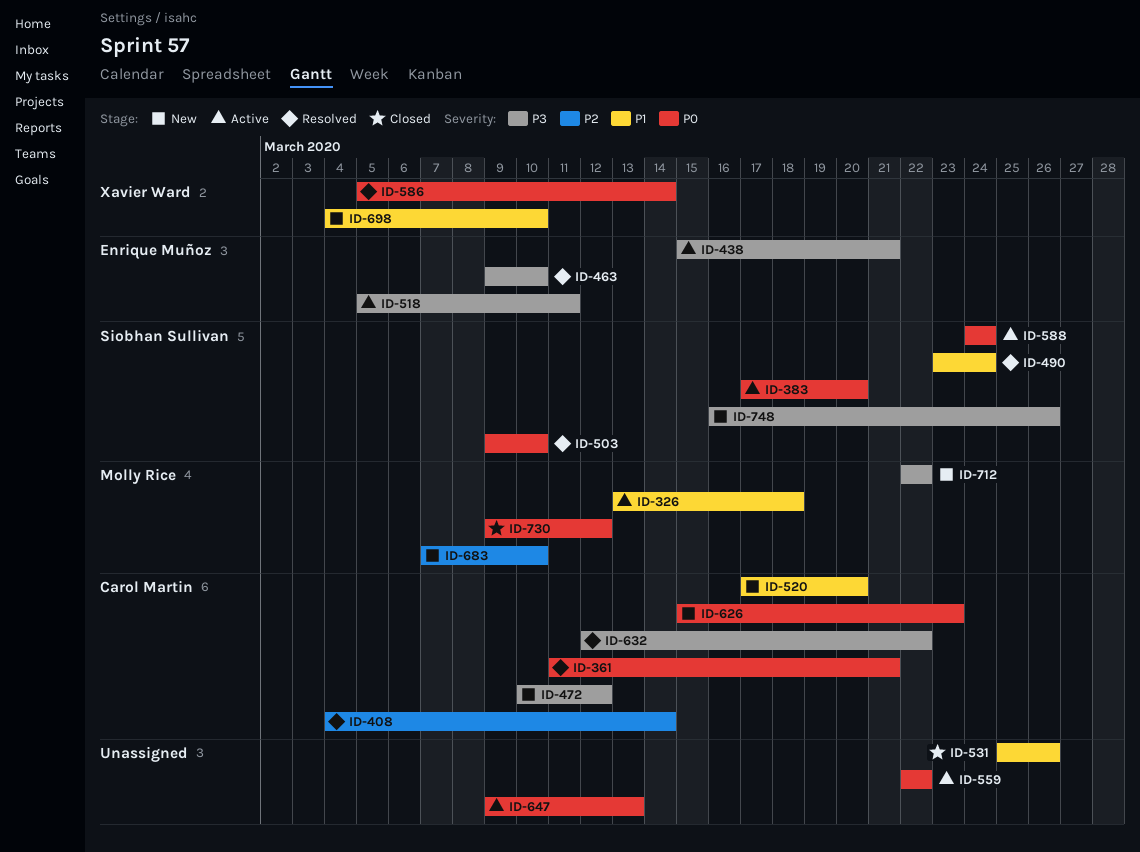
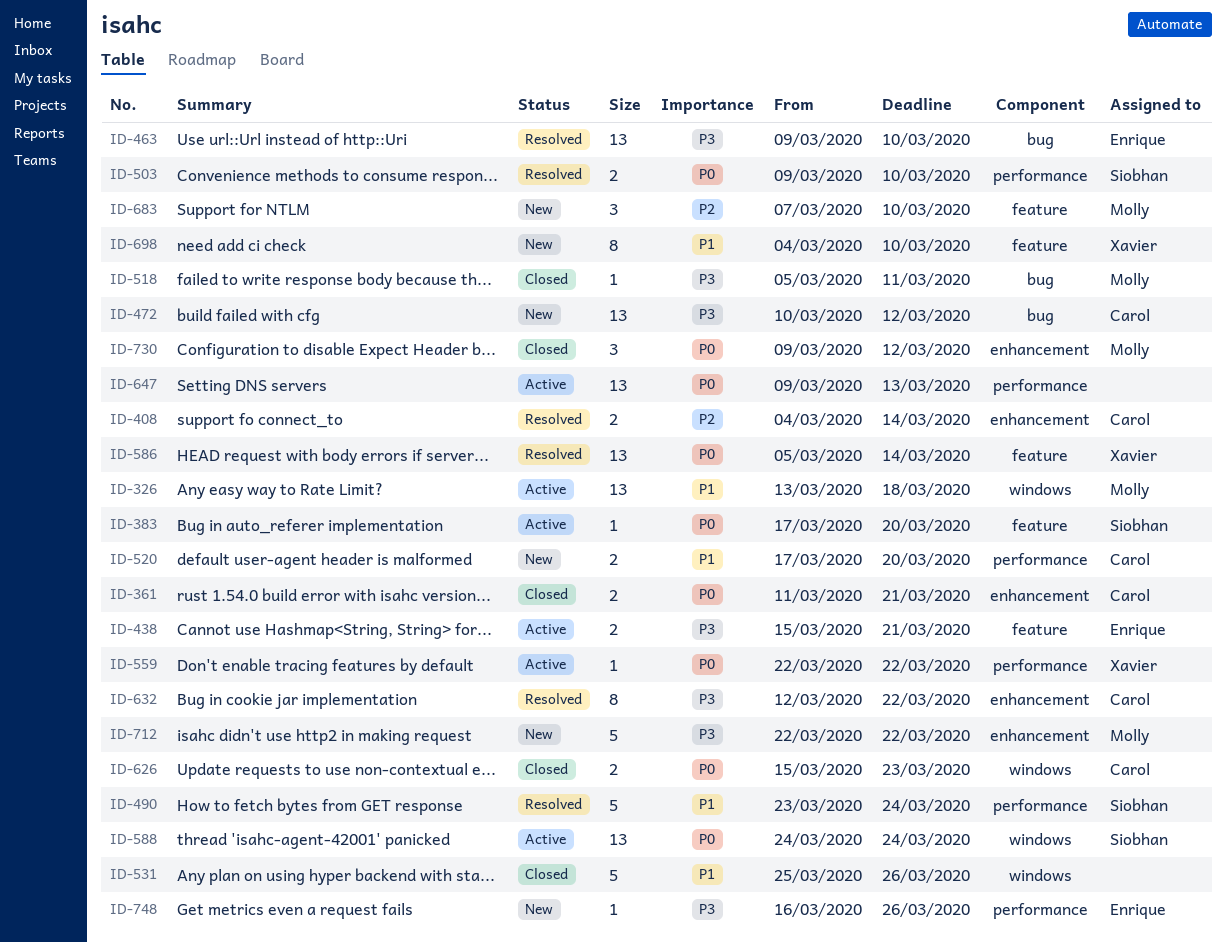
ID-361, status: Resolved -> Closed
ID-518, status: Active -> Closed
ID-518, owner: Enrique Muñoz -> Molly Rice
ID-559, owner: none -> Xavier Ward
ID-626, status: New -> Closed
ID-748, owner: Siobhan Sullivan -> Enrique Muñoz

